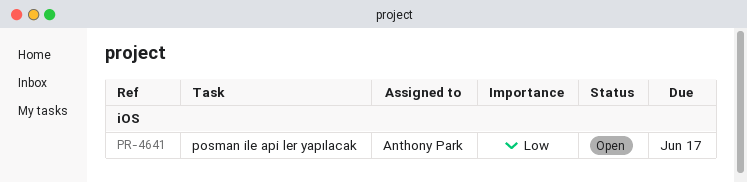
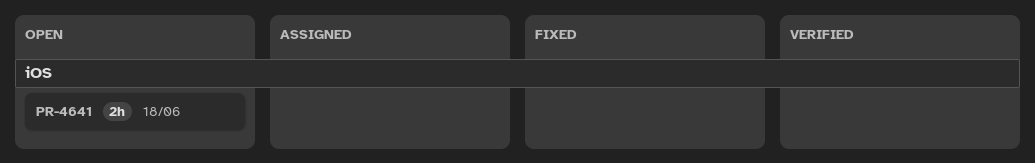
PR-4641, due: Jun 17 -> Jun 18

